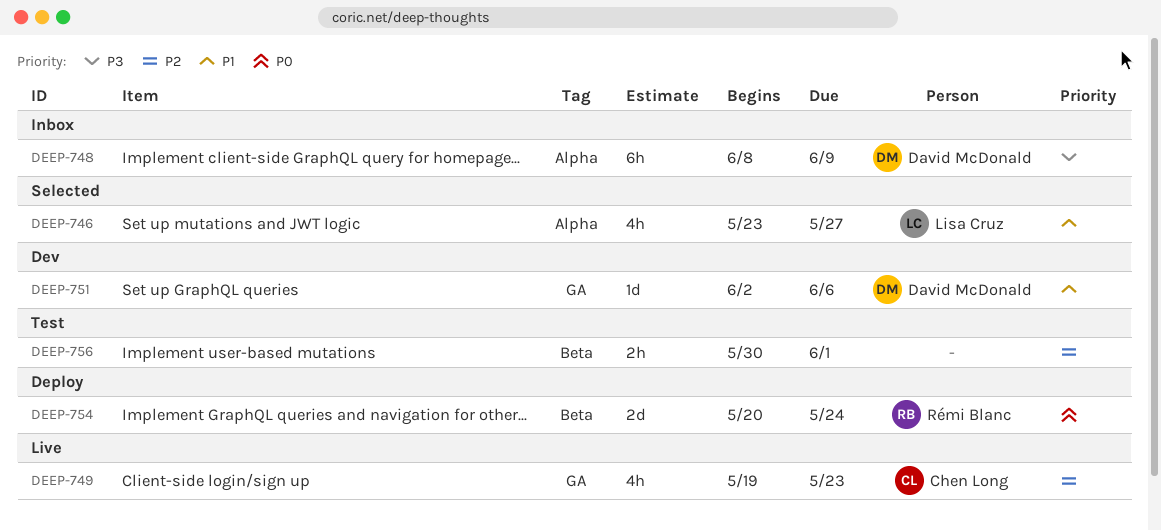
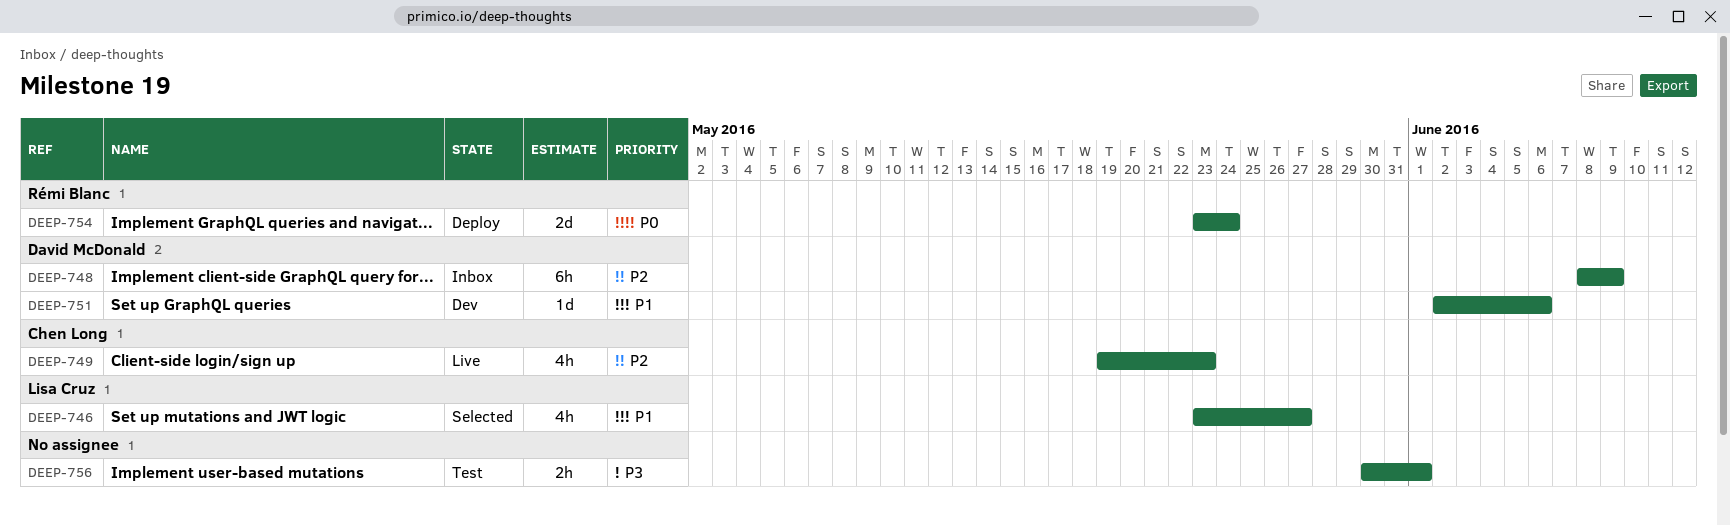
DEEP-748, priority: P3 -> P2
DEEP-754, start: May 20 -> May 23
DEEP-756, priority: P2 -> P3

